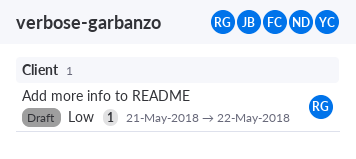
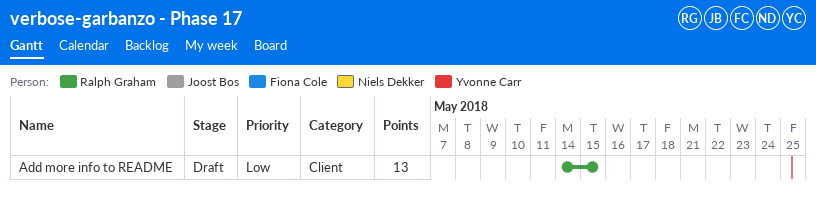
Add more info to README, estimate: 1 -> 13
Add more info to README, start: May 21 -> May 14
Add more info to README, due: May 22 -> May 15

